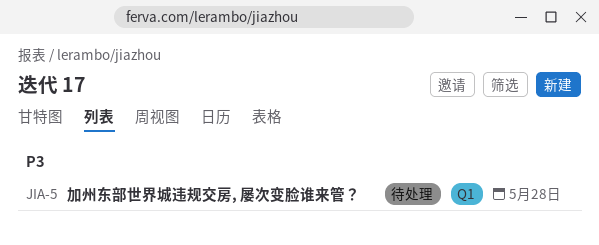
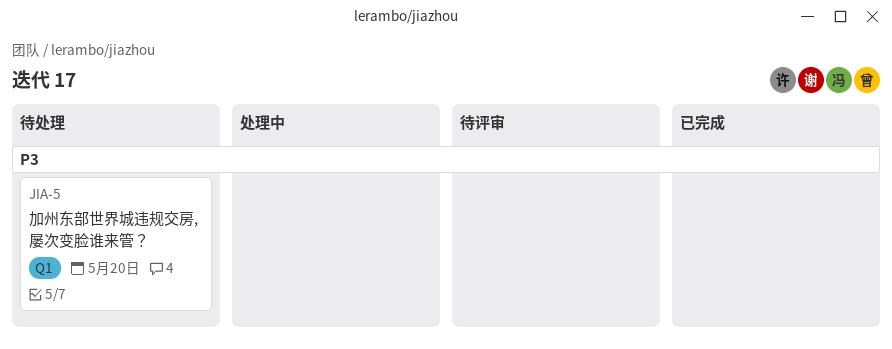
JIA-5, due: May 28 -> May 20

